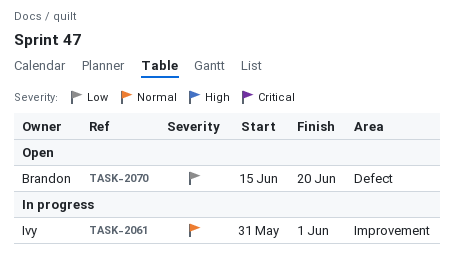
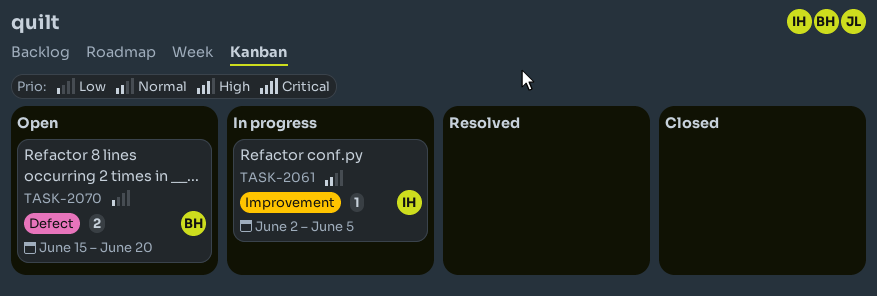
TASK-2061, start: May 31 -> Jun 2
TASK-2061, due: Jun 1 -> Jun 5

